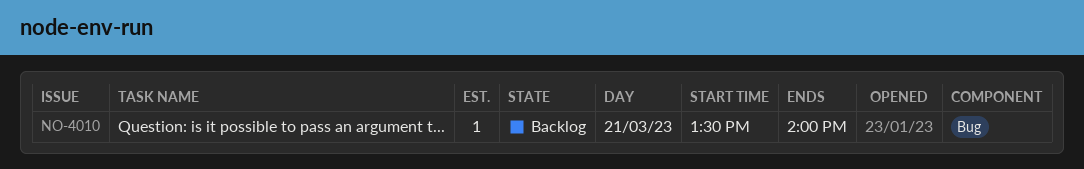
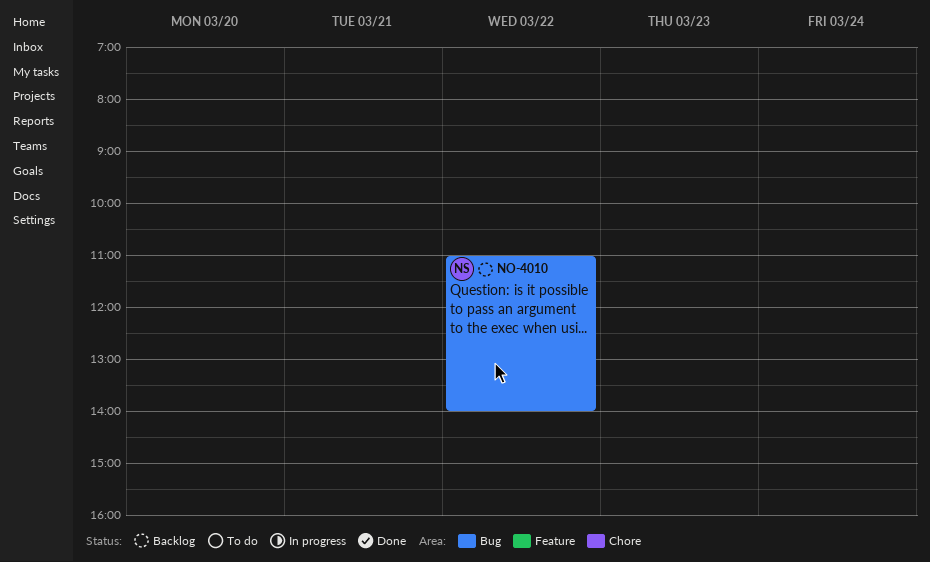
NO-4010, day: Mar 21 -> Mar 22
NO-4010, begins: 13:30 -> 11:00

